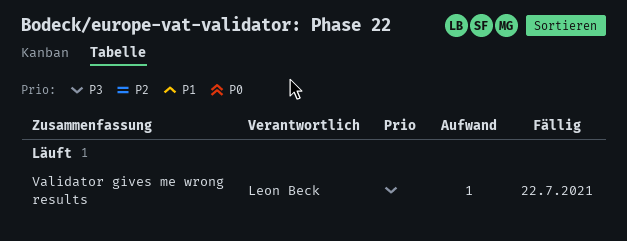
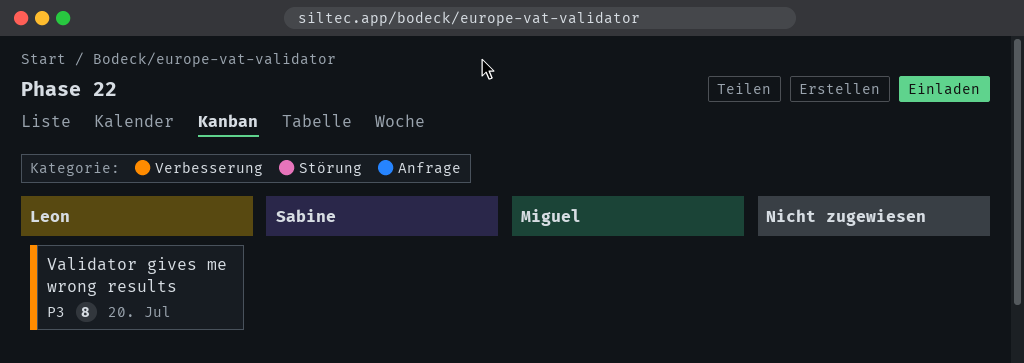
Validator gives me wrong results, estimate: 1 -> 8
Validator gives me wrong results, due: Jul 22 -> Jul 20

